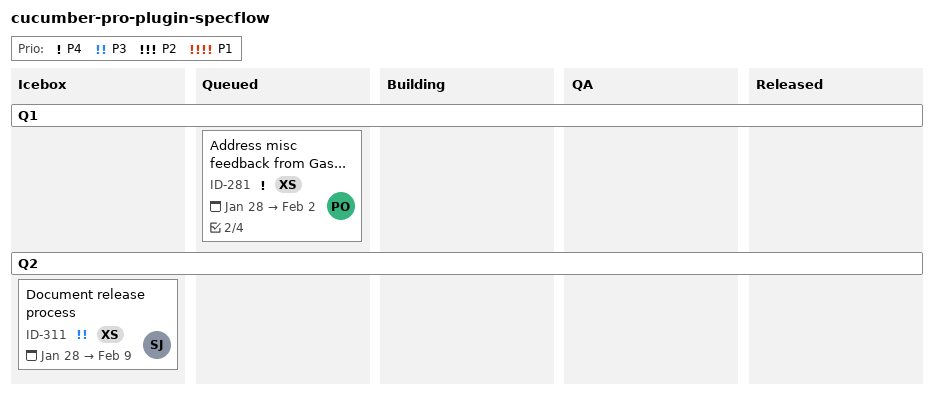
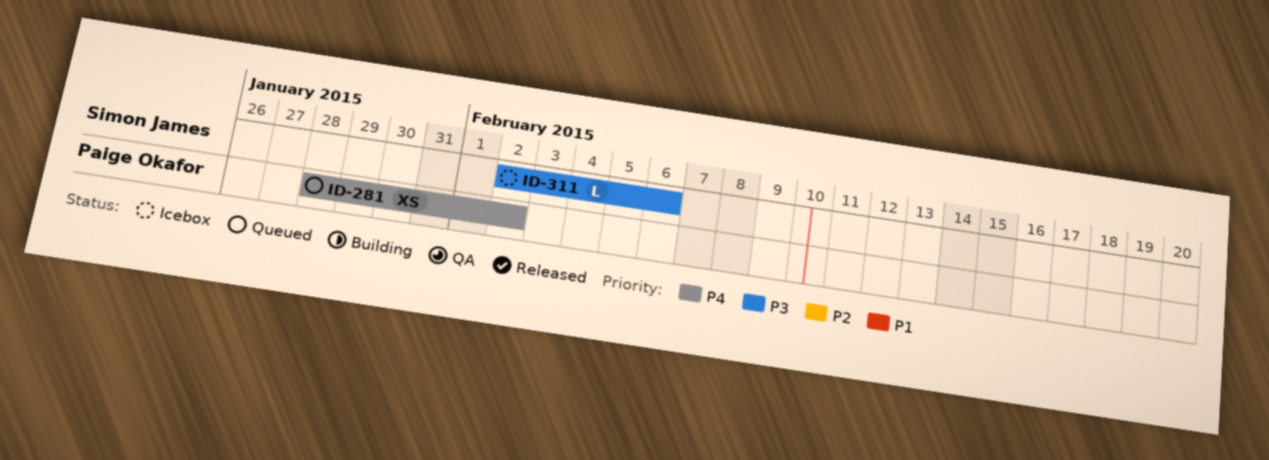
ID-311, estimate: XS -> L
ID-311, start: Jan 28 -> Feb 2
ID-311, due: Feb 9 -> Feb 6

